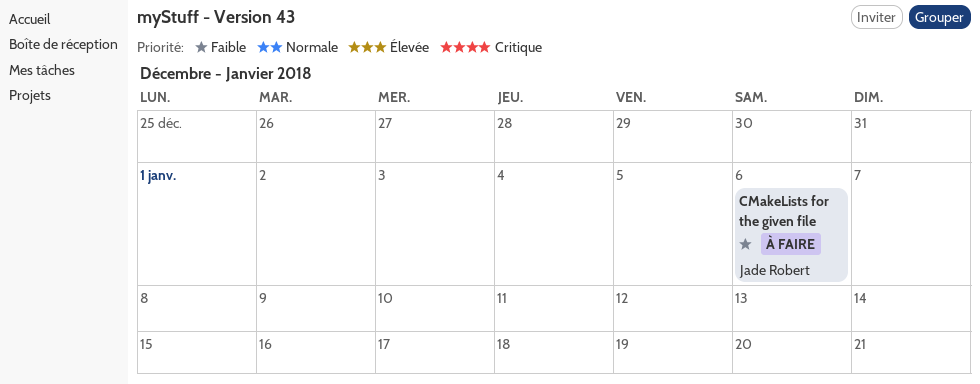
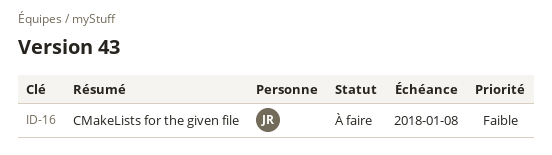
CMakeLists for the given file, due: Jan 6 -> Jan 8

